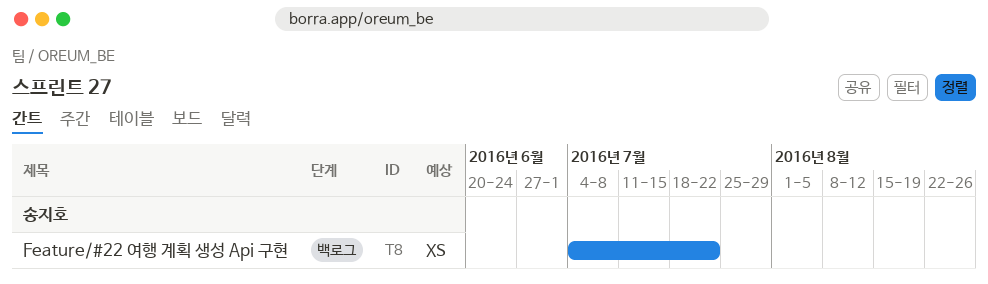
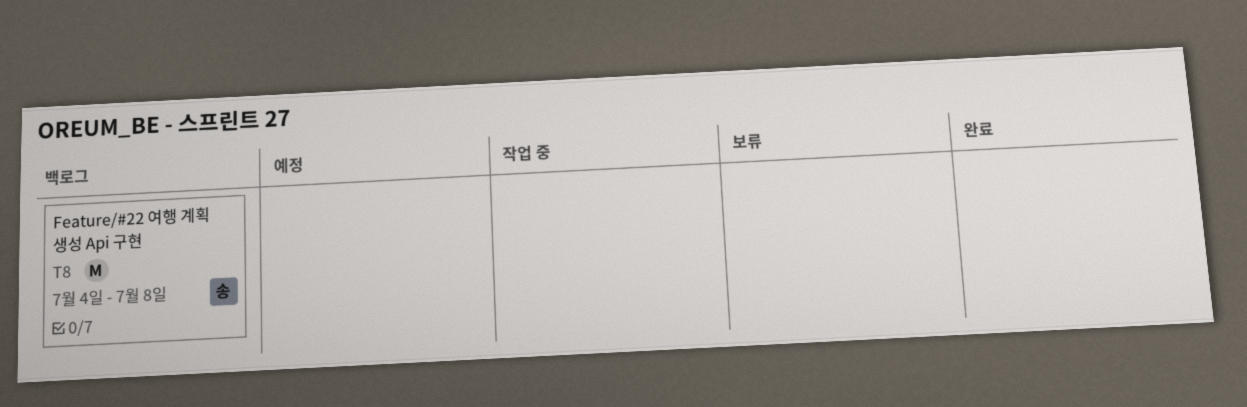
T8, estimate: XS -> M
T8, due: Jul 22 -> Jul 8

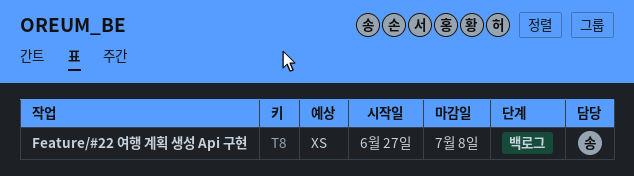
T8, estimate: M -> XS
T8, start: Jul 4 -> Jun 27

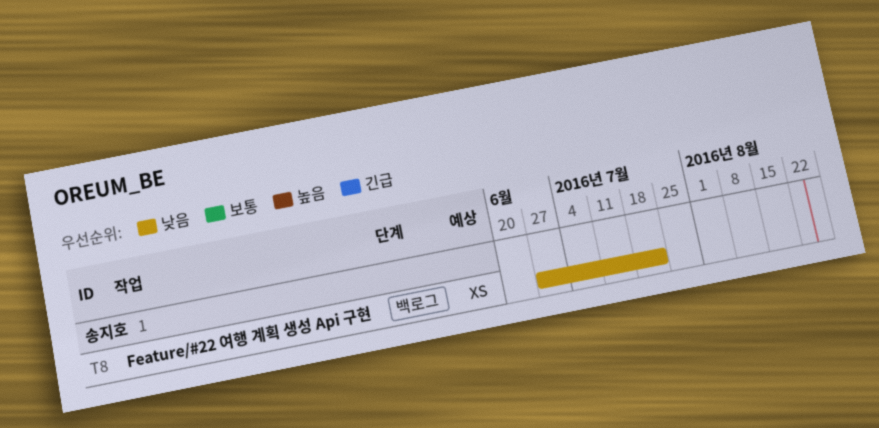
T8, due: Jul 8 -> Jul 22

